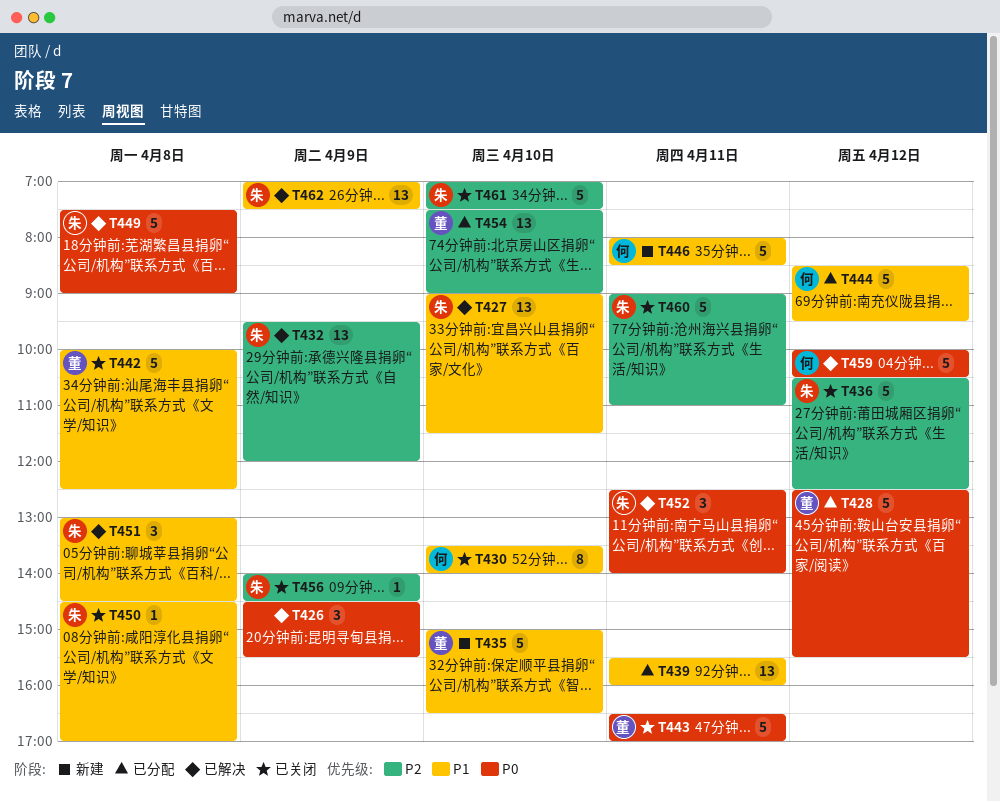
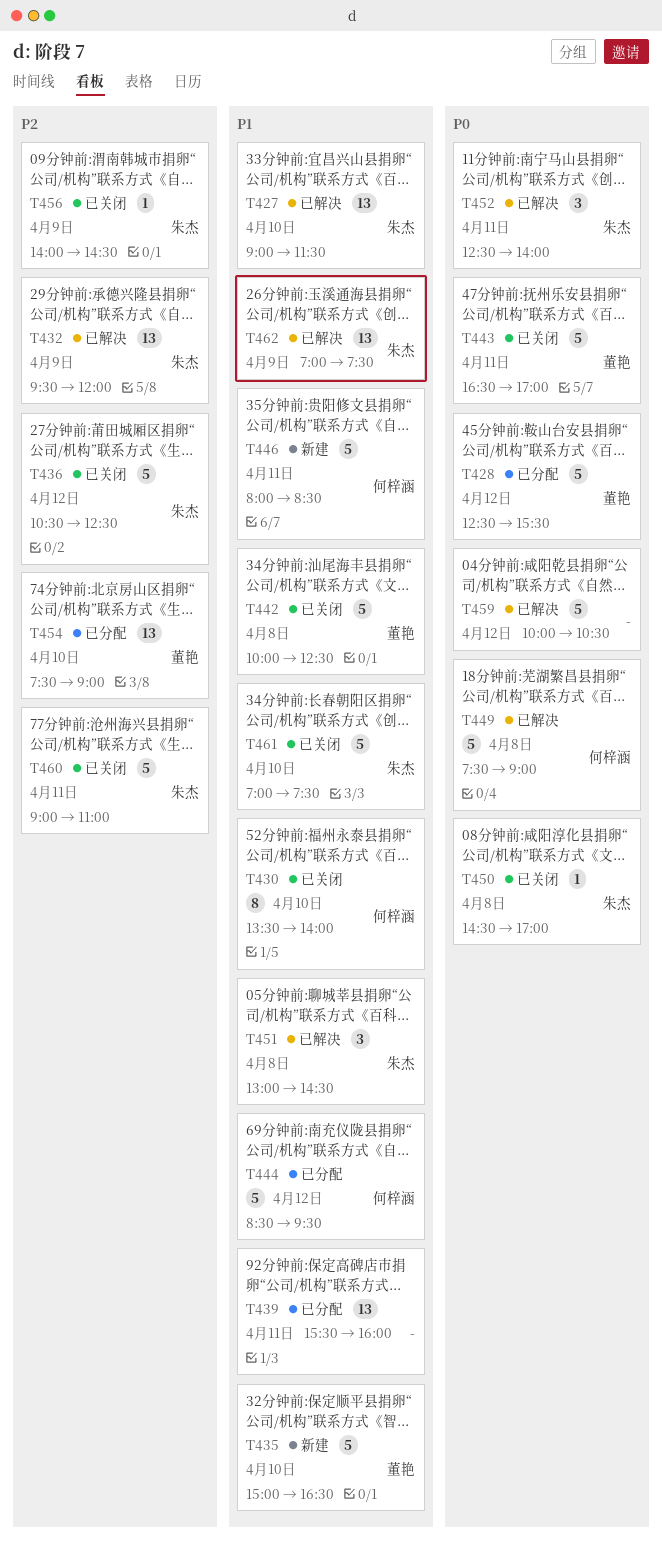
T426: present -> none
T449, owner: 朱杰 -> 何梓涵
T450, priority: P1 -> P0
T459, owner: 何梓涵 -> none
T461, priority: P2 -> P1

